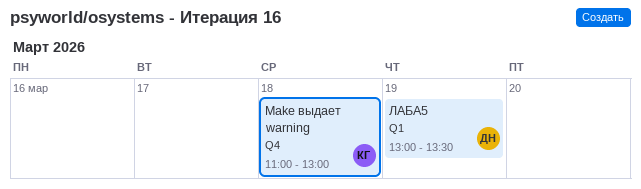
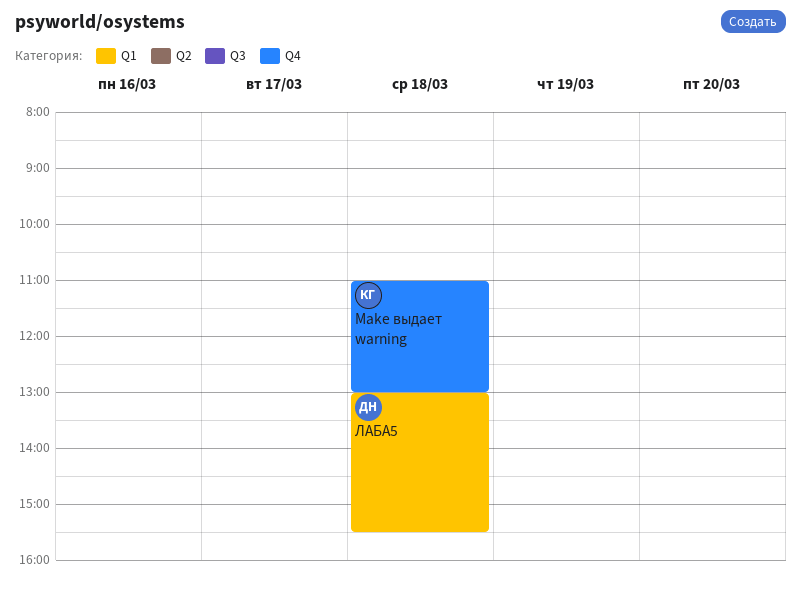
ЛАБА5, day: Mar 19 -> Mar 18
ЛАБА5, ends: 13:30 -> 15:30

